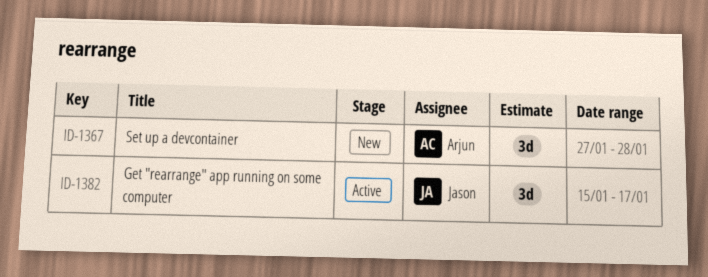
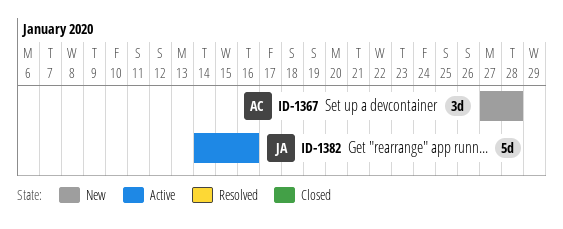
ID-1382, estimate: 3d -> 5d
ID-1382, start: Jan 15 -> Jan 14
ID-1382, due: Jan 17 -> Jan 16

